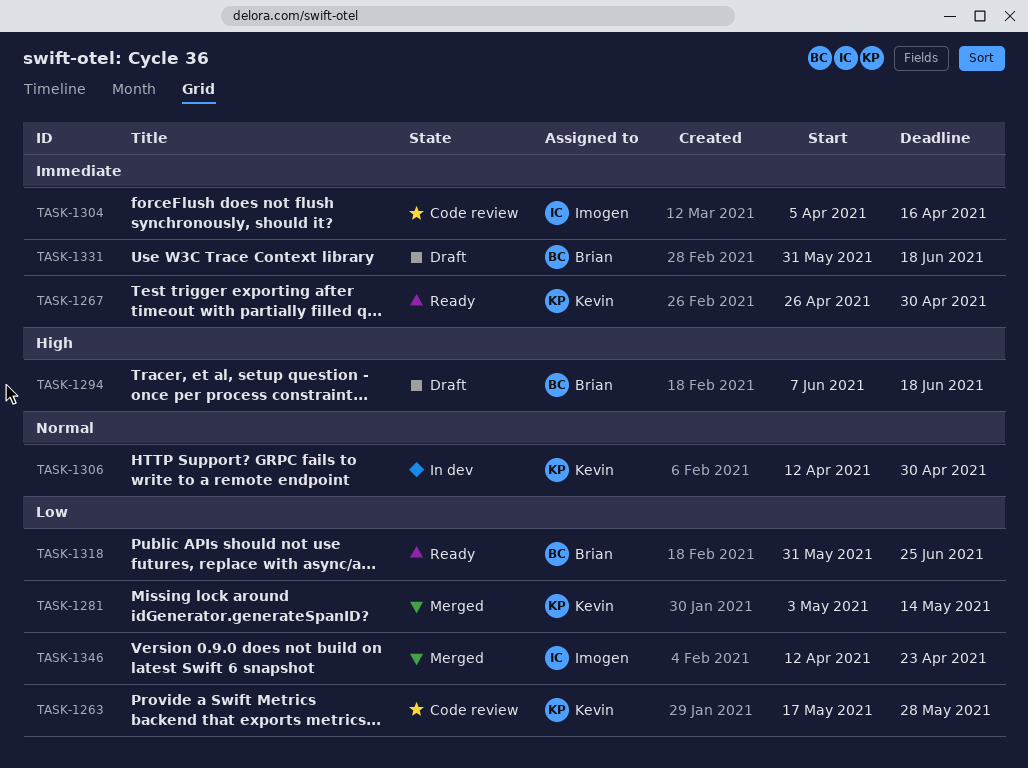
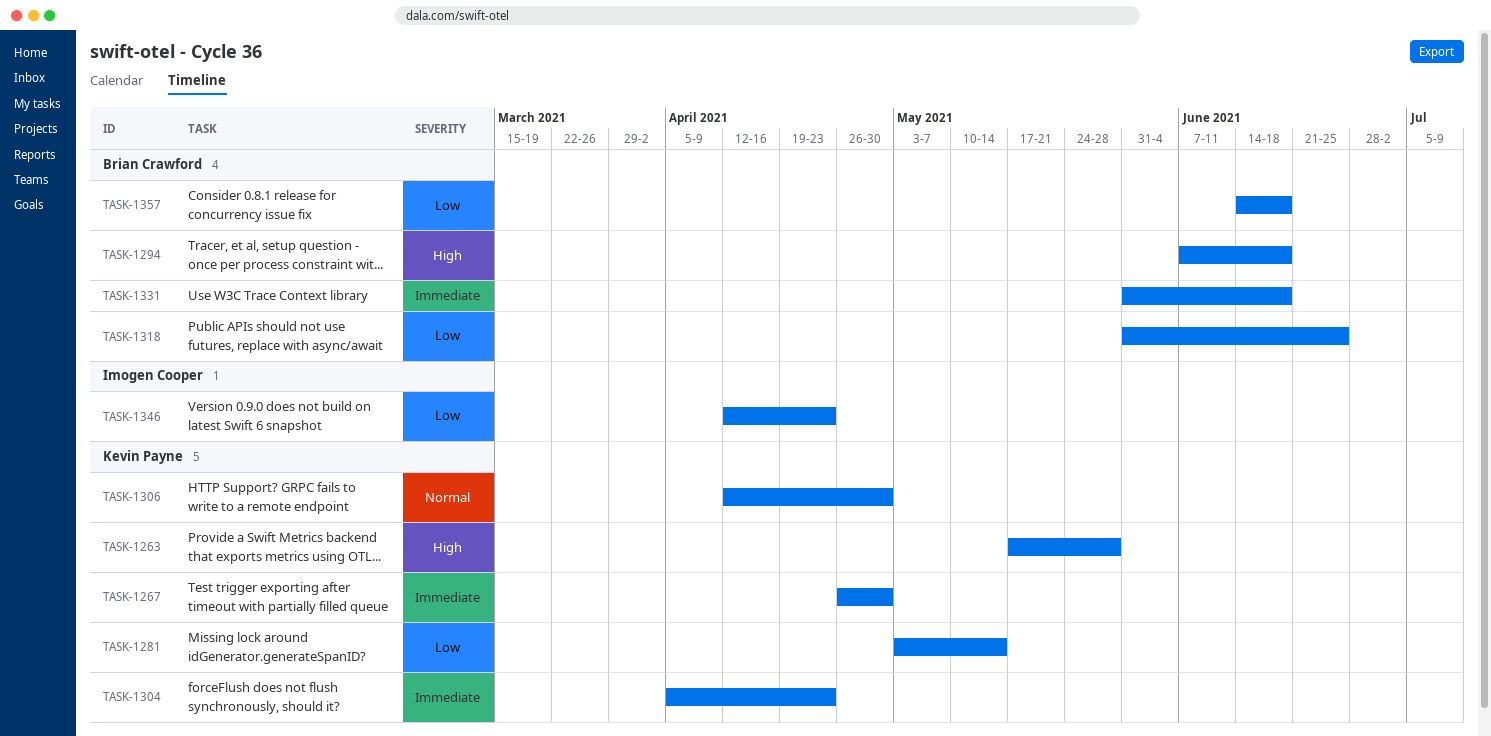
TASK-1263, priority: Low -> High
TASK-1304, owner: Imogen Cooper -> Kevin Payne
TASK-1304, due: Apr 16 -> Apr 23
TASK-1357: none -> present

